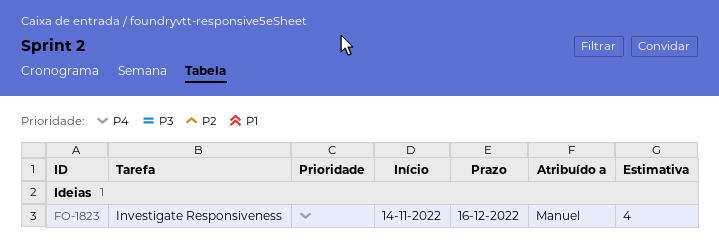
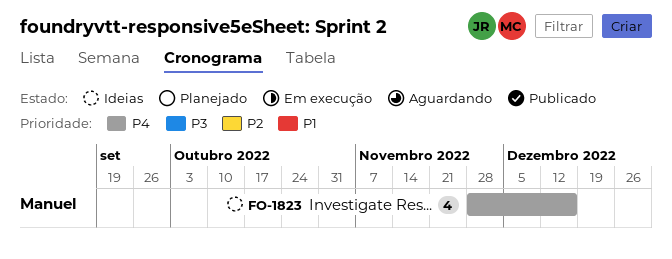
FO-1823, start: Nov 14 -> Nov 28

